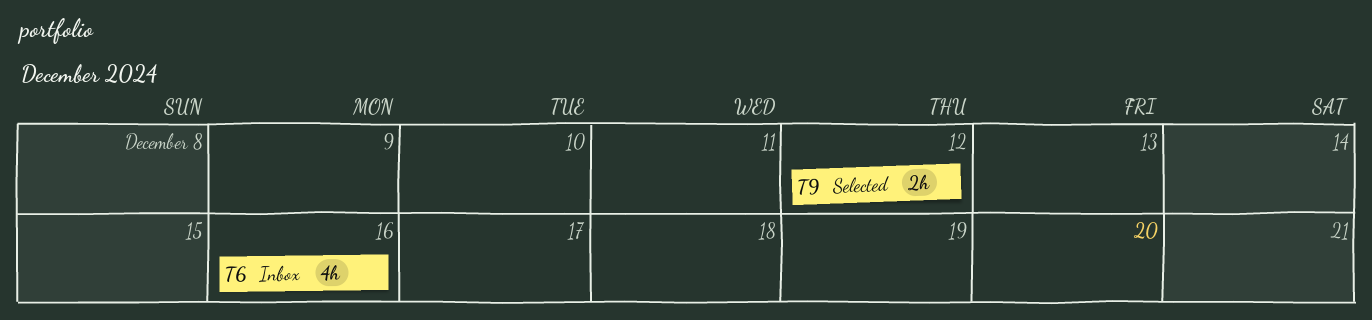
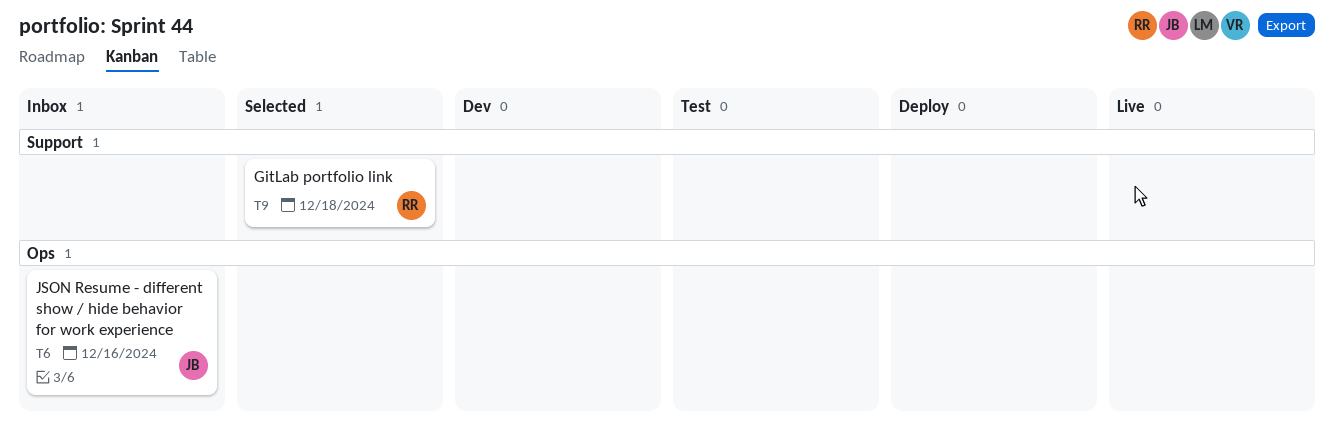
T9, due: Dec 12 -> Dec 18

